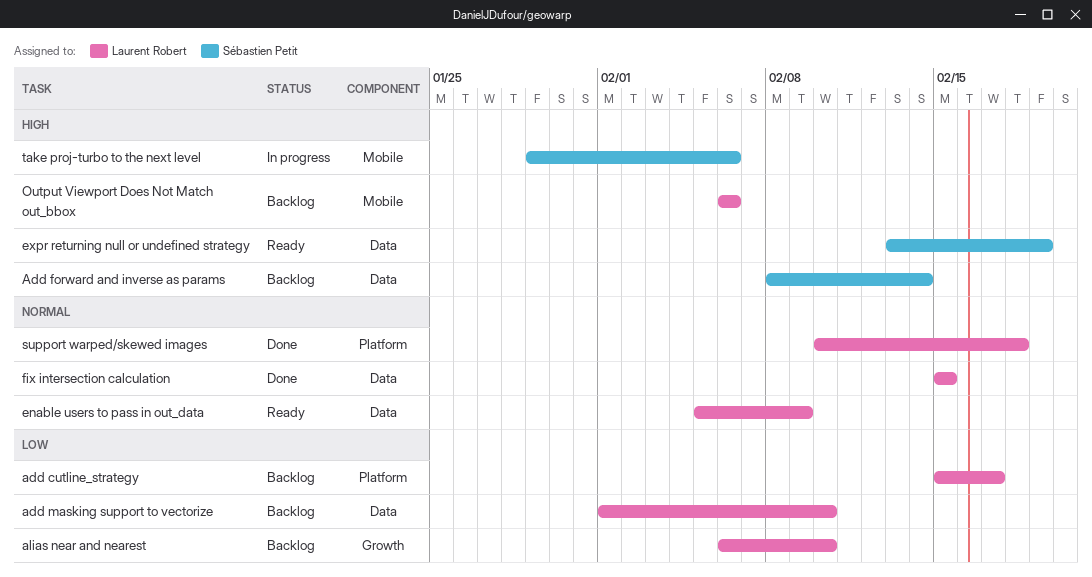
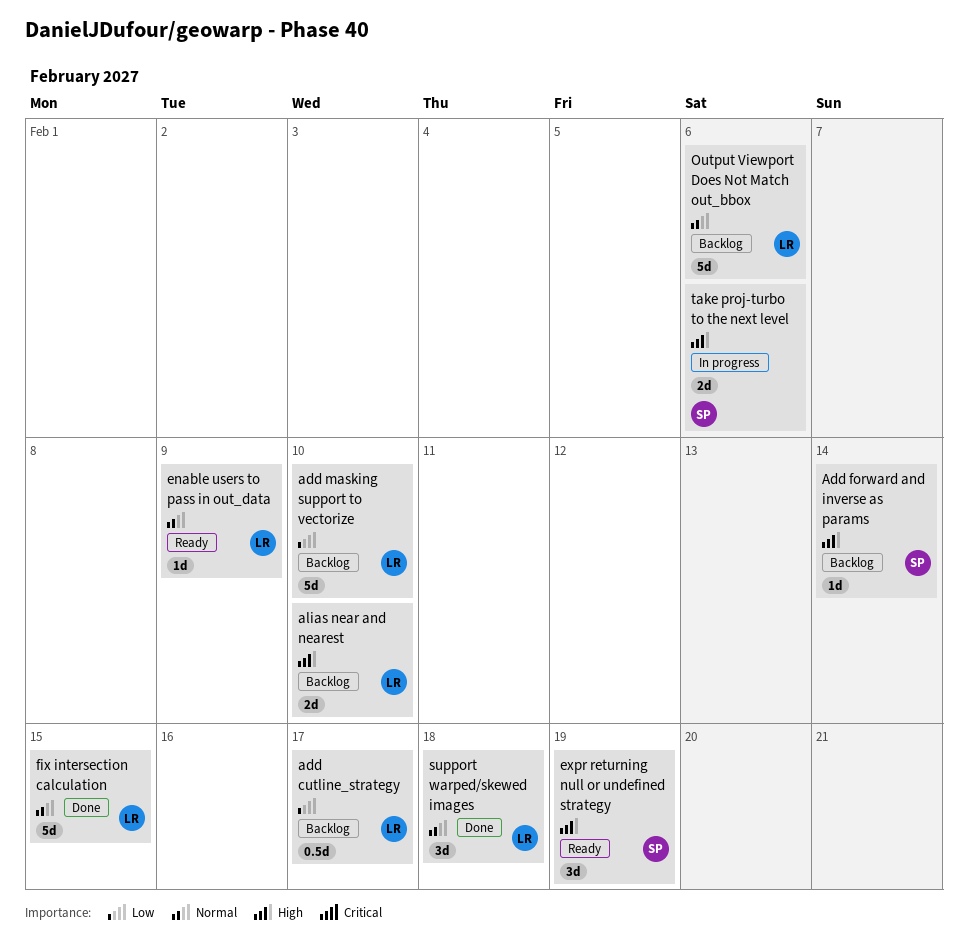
alias near and nearest, priority: Low -> High
Output Viewport Does Not Match out_bbox, priority: High -> Normal

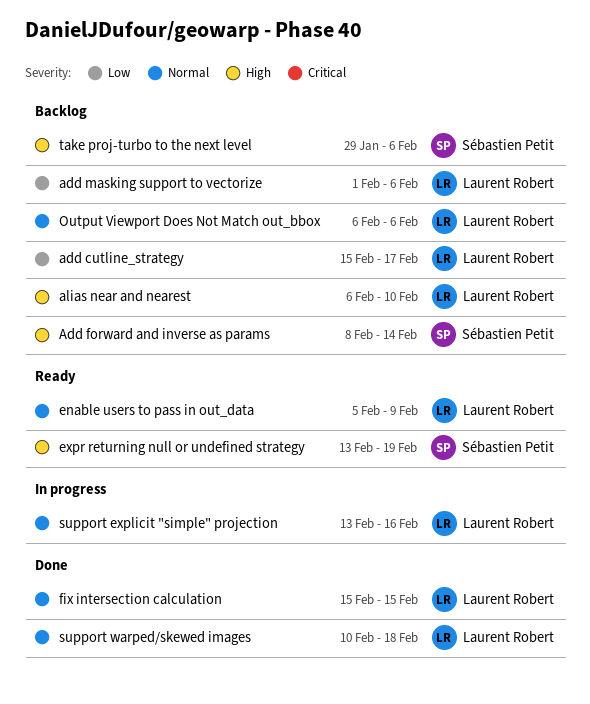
add masking support to vectorize, due: Feb 10 -> Feb 6
support explicit "simple" projection: none -> present
take proj-turbo to the next level, status: In progress -> Backlog

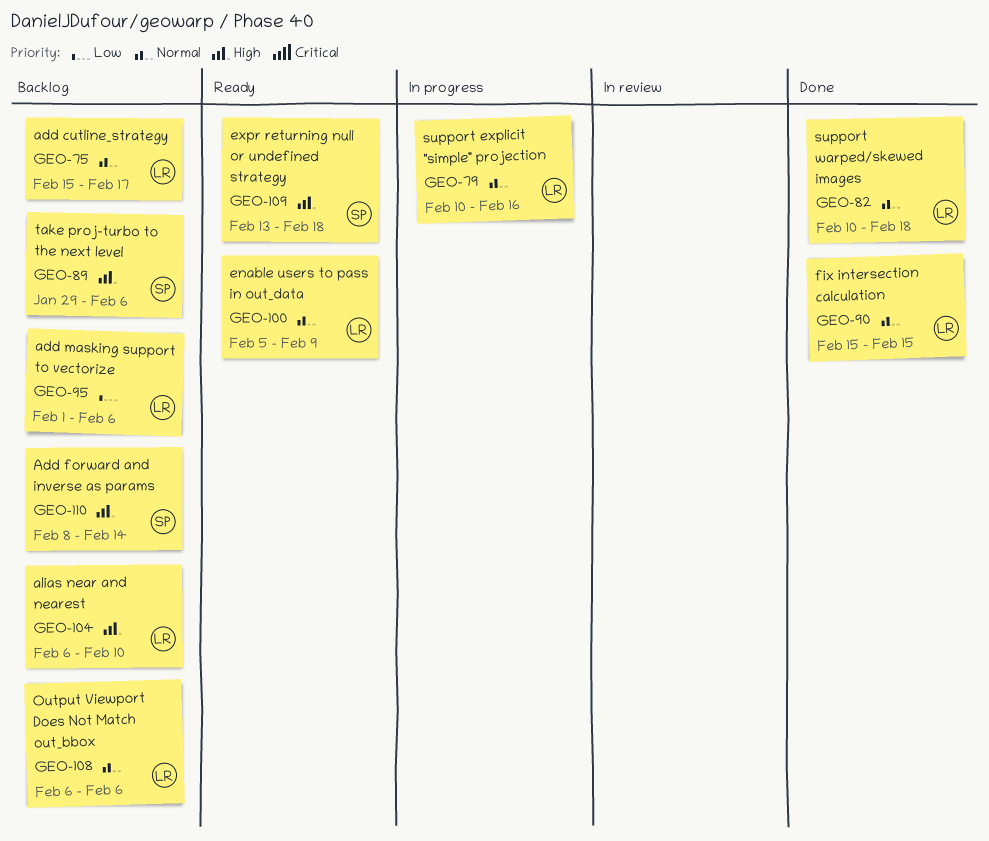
add cutline_strategy, priority: Low -> Normal
expr returning null or undefined strategy, due: Feb 19 -> Feb 18
support explicit "simple" projection, start: Feb 13 -> Feb 10

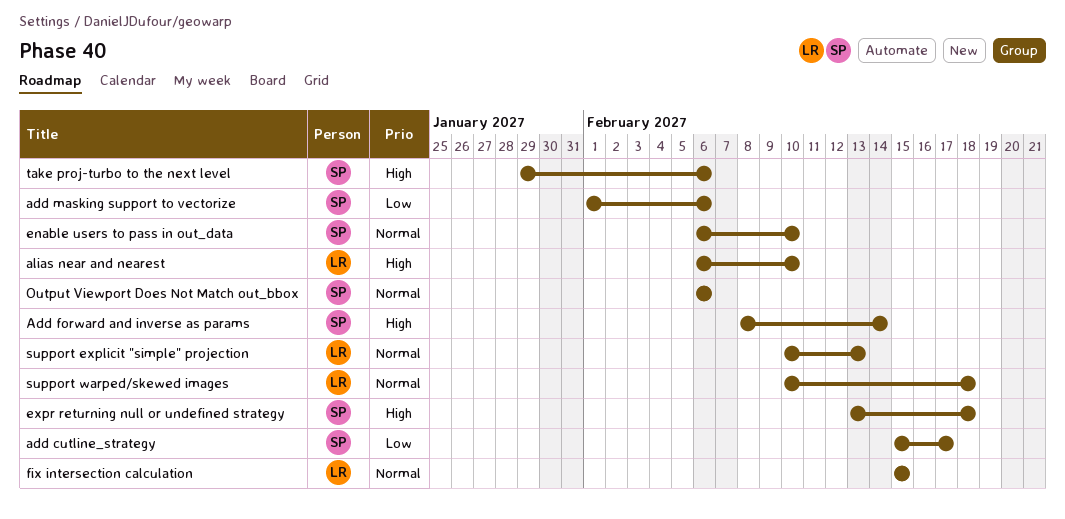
add cutline_strategy, owner: LR -> SP
add cutline_strategy, priority: Normal -> Low
add masking support to vectorize, owner: LR -> SP
enable users to pass in out_data, owner: LR -> SP
enable users to pass in out_data, start: Feb 5 -> Feb 6
enable users to pass in out_data, due: Feb 9 -> Feb 10
Output Viewport Does Not Match out_bbox, owner: LR -> SP
support explicit "simple" projection, due: Feb 16 -> Feb 13

